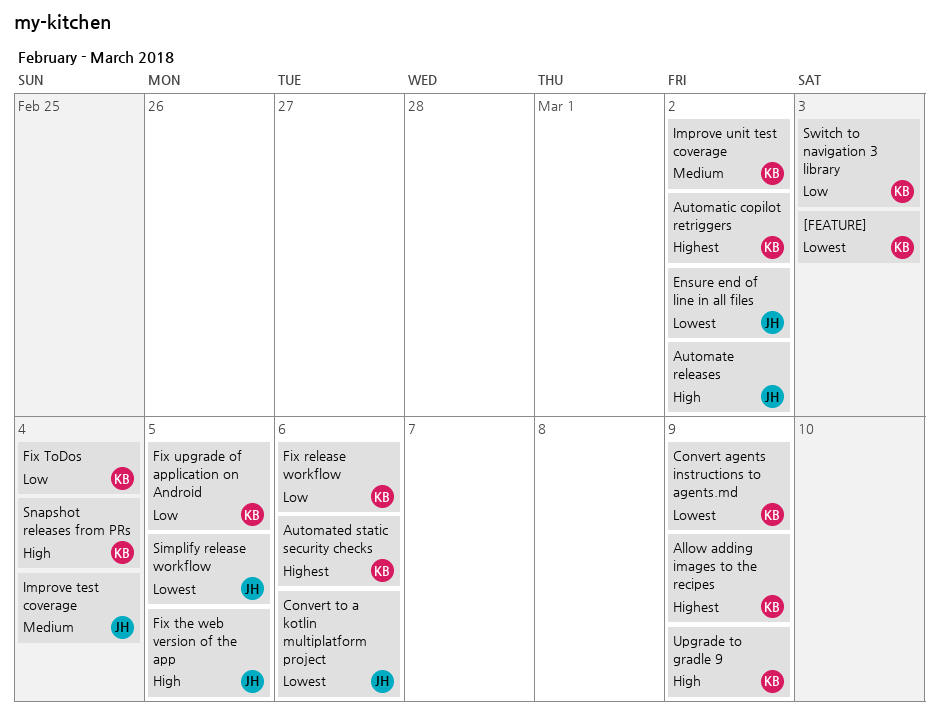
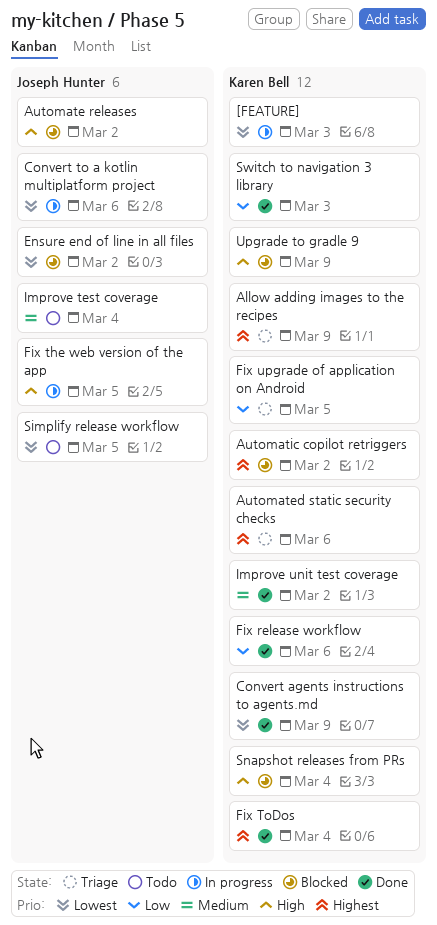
Fix ToDos, priority: Low -> Highest

